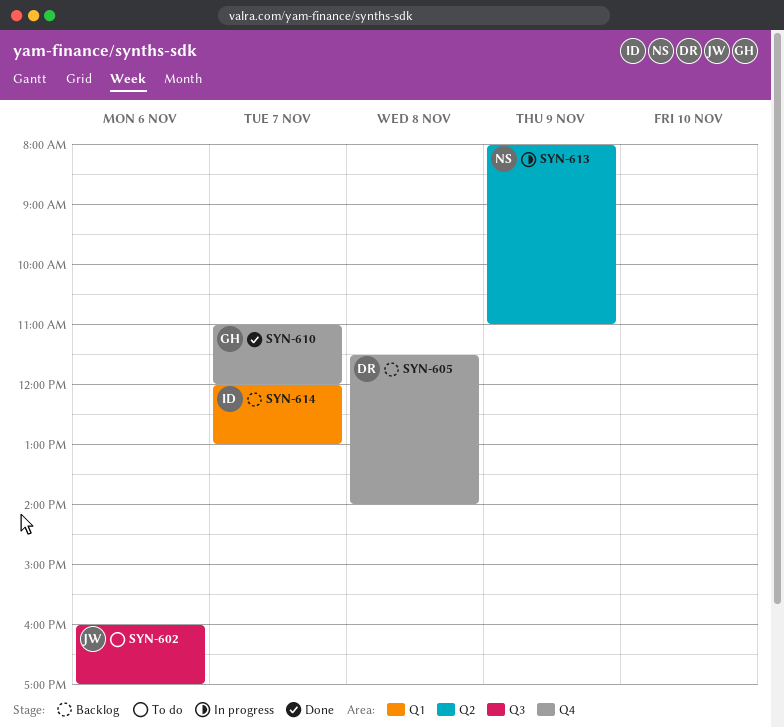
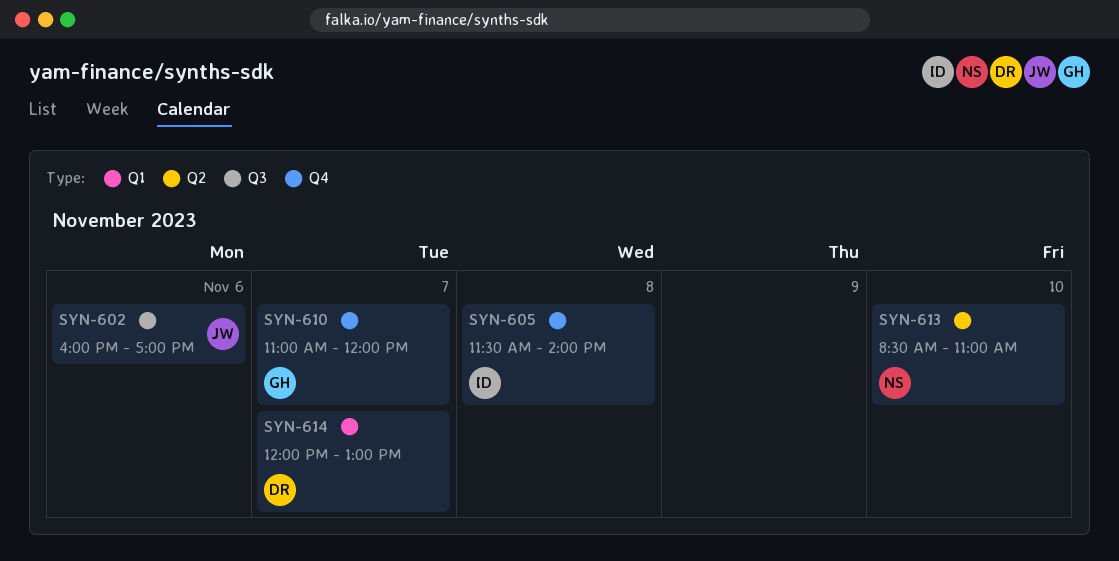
SYN-605, owner: DR -> ID
SYN-613, day: Nov 9 -> Nov 10
SYN-613, begins: 08:00 -> 08:30
SYN-614, owner: ID -> DR

